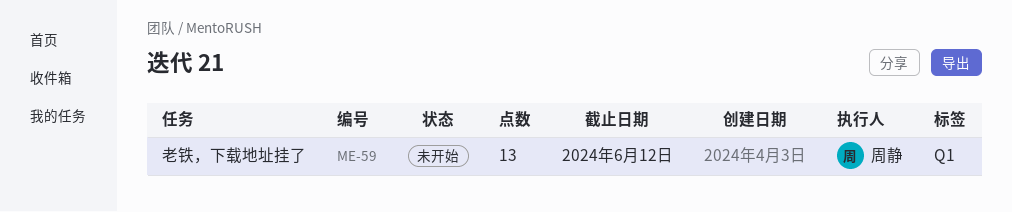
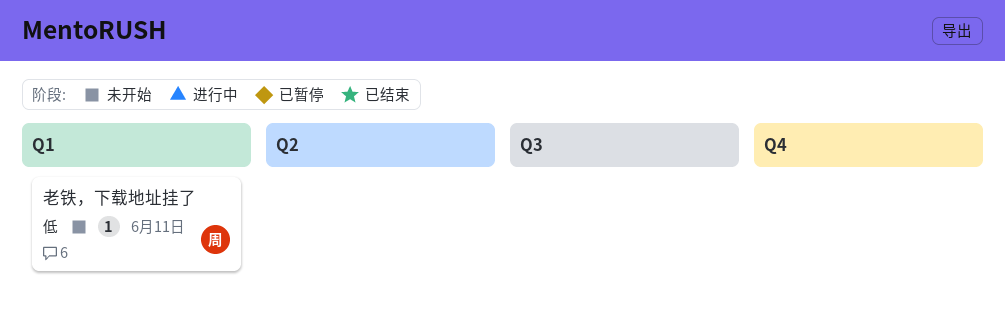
老铁，下载地址挂了, estimate: 13 -> 1
老铁，下载地址挂了, due: Jun 12 -> Jun 11

